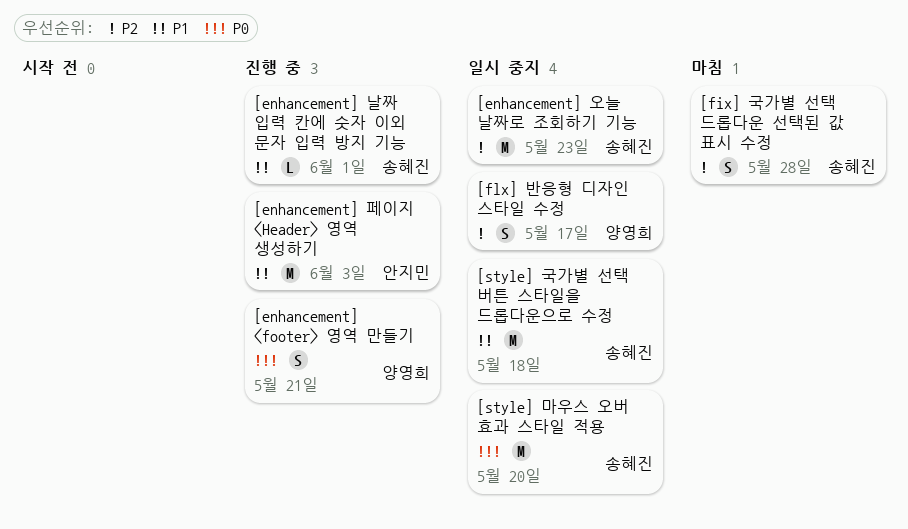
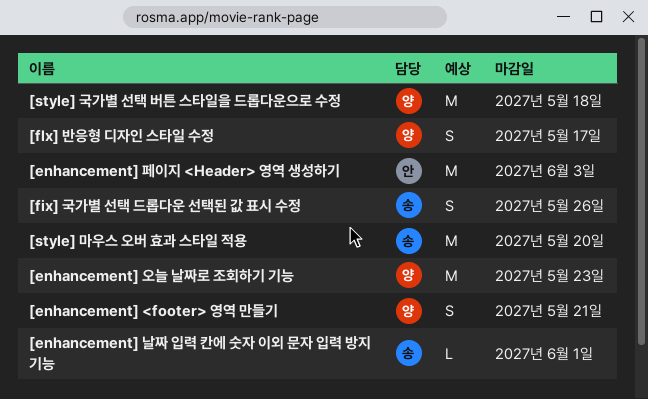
[enhancement] 오늘 날짜로 조회하기 기능, owner: 송혜진 -> 양영희
[fix] 국가별 선택 드롭다운 선택된 값 표시 수정, due: May 28 -> May 26
[style] 국가별 선택 버튼 스타일을 드롭다운으로 수정, owner: 송혜진 -> 양영희

